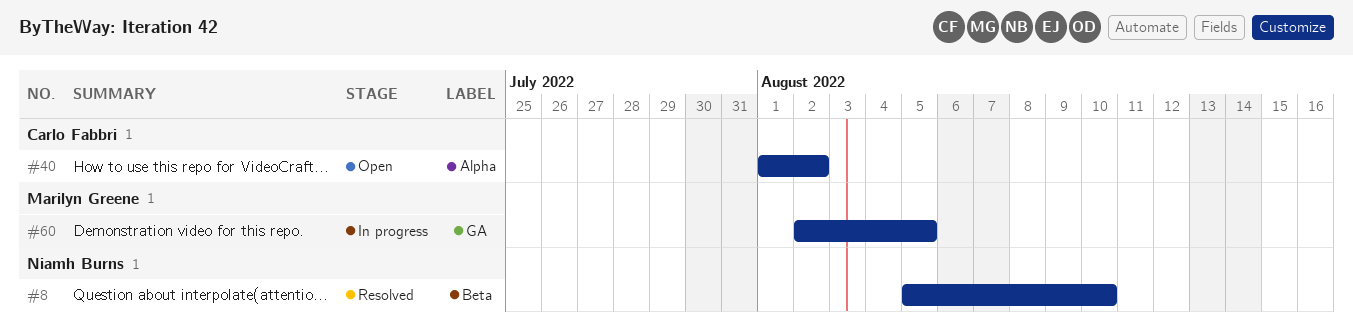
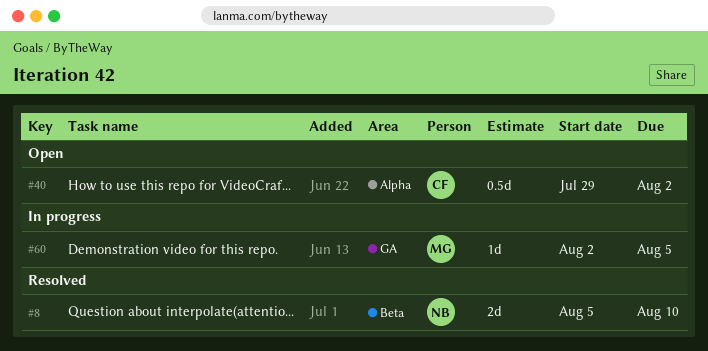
#40, start: Aug 1 -> Jul 29

